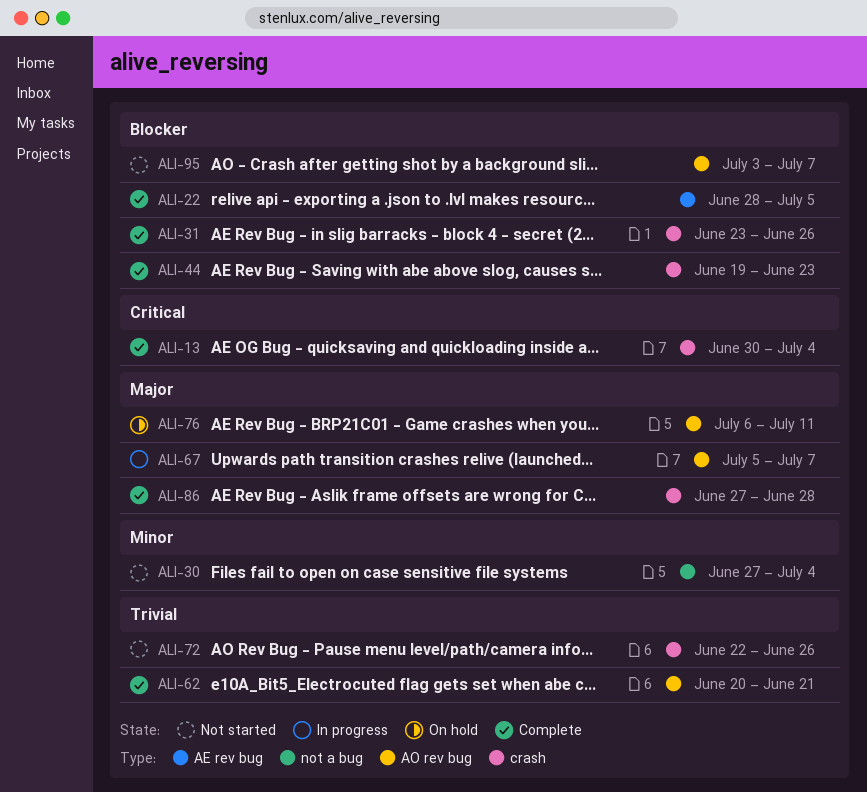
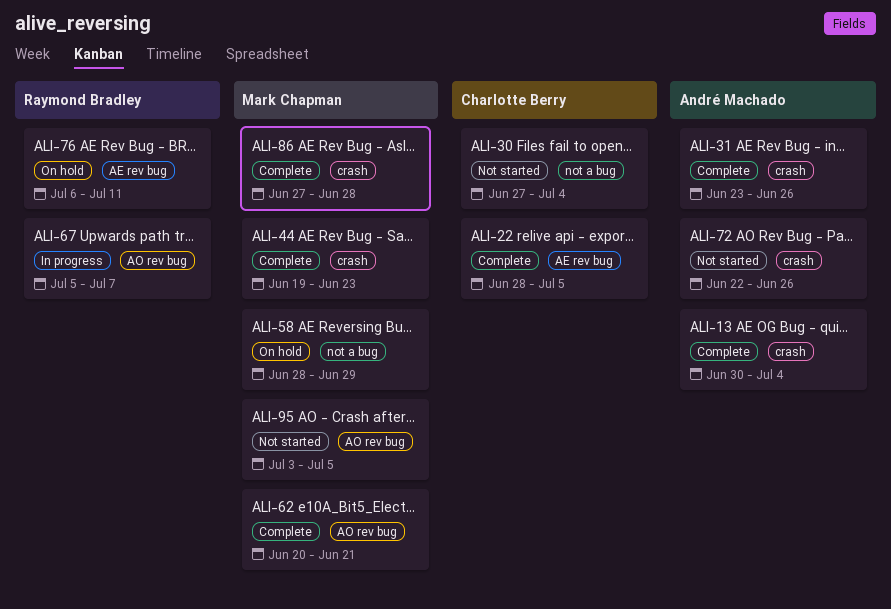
ALI-58: none -> present
ALI-76, label: AO rev bug -> AE rev bug
ALI-95, due: Jul 7 -> Jul 5

